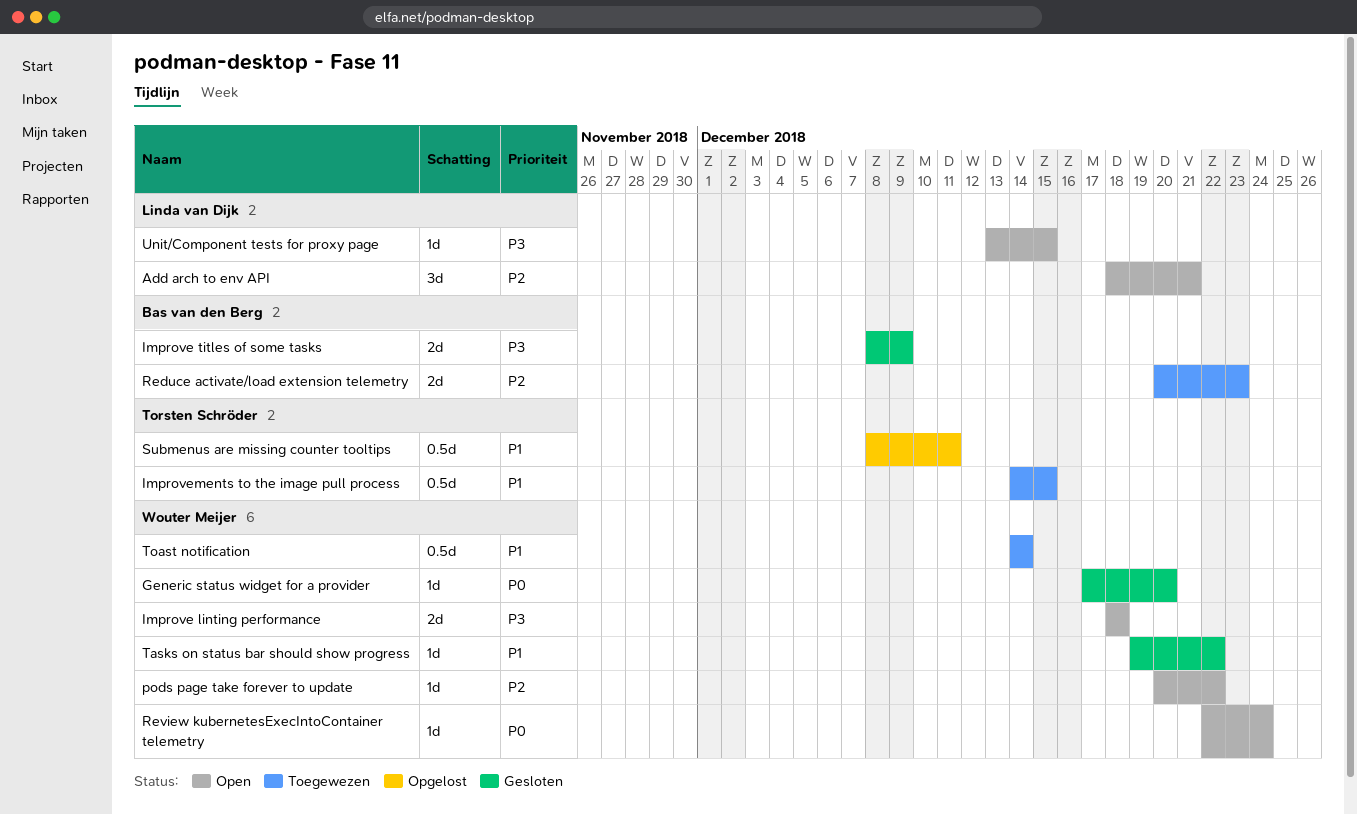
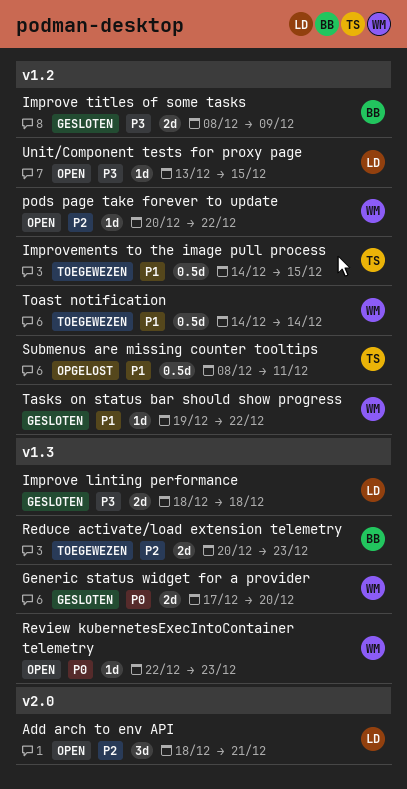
Generic status widget for a provider, estimate: 1d -> 2d
Improve linting performance, status: Open -> Gesloten
Improve linting performance, owner: Wouter Meijer -> Linda van Dijk
Review kubernetesExecIntoContainer telemetry, due: Dec 24 -> Dec 23

